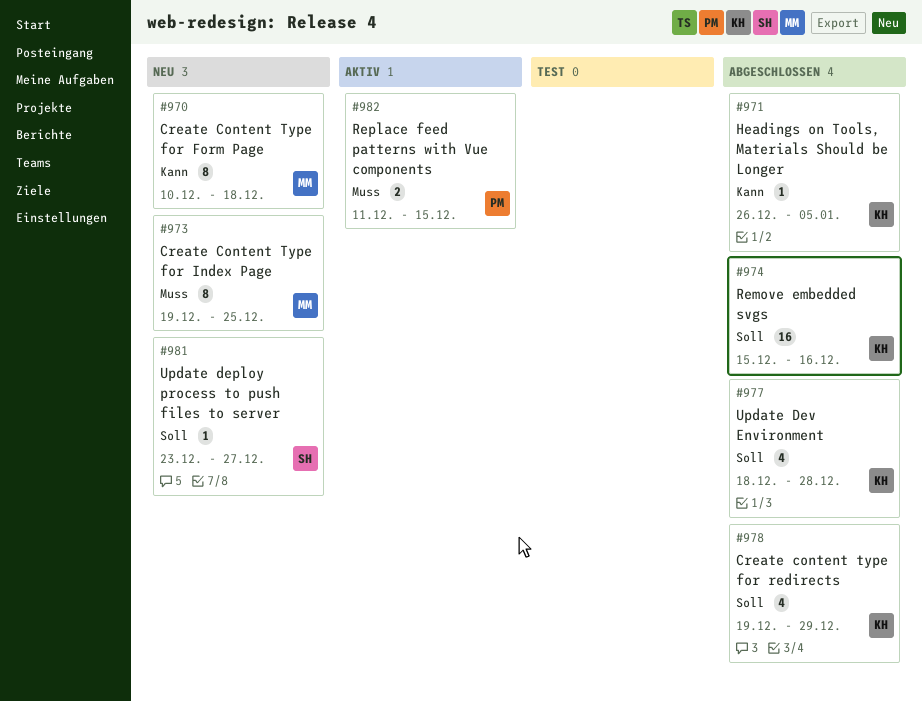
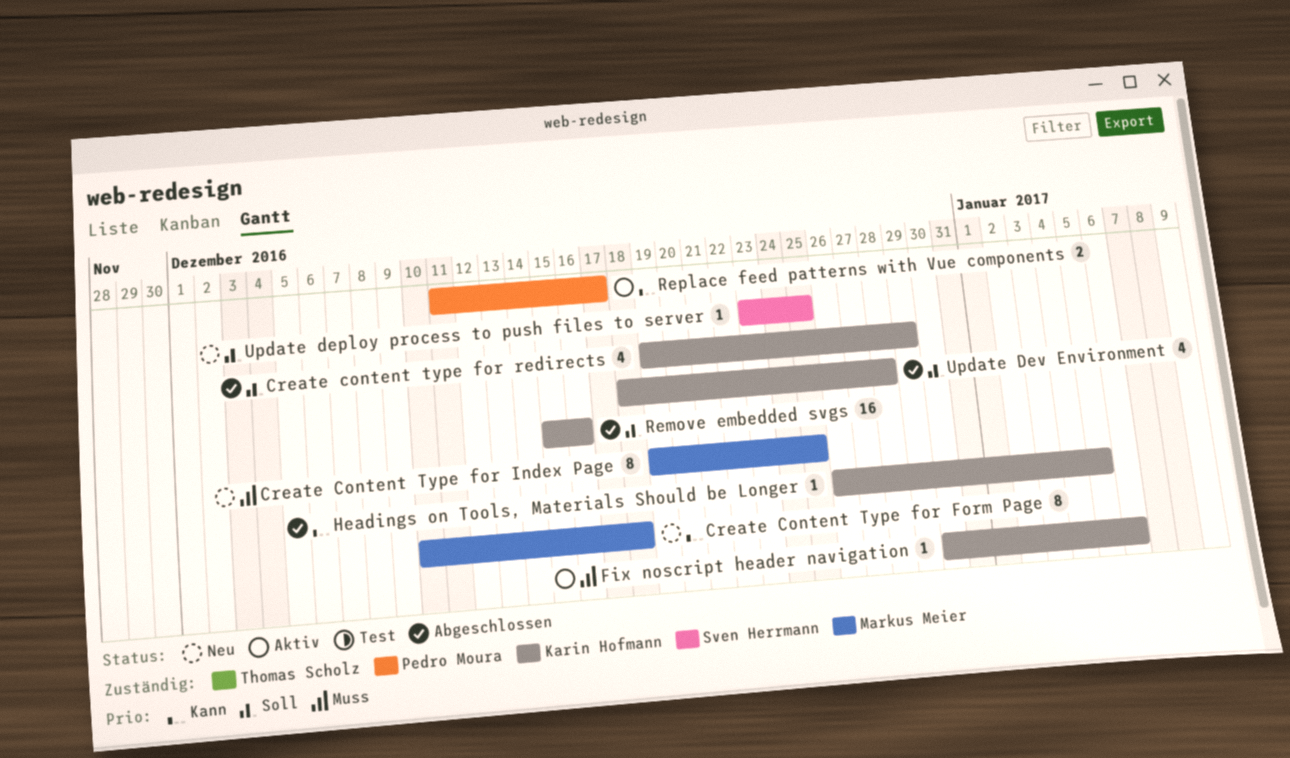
Fix noscript header navigation: none -> present
Replace feed patterns with Vue components, priority: Muss -> Kann
Replace feed patterns with Vue components, due: Dec 15 -> Dec 17
Update deploy process to push files to server, due: Dec 27 -> Dec 25

